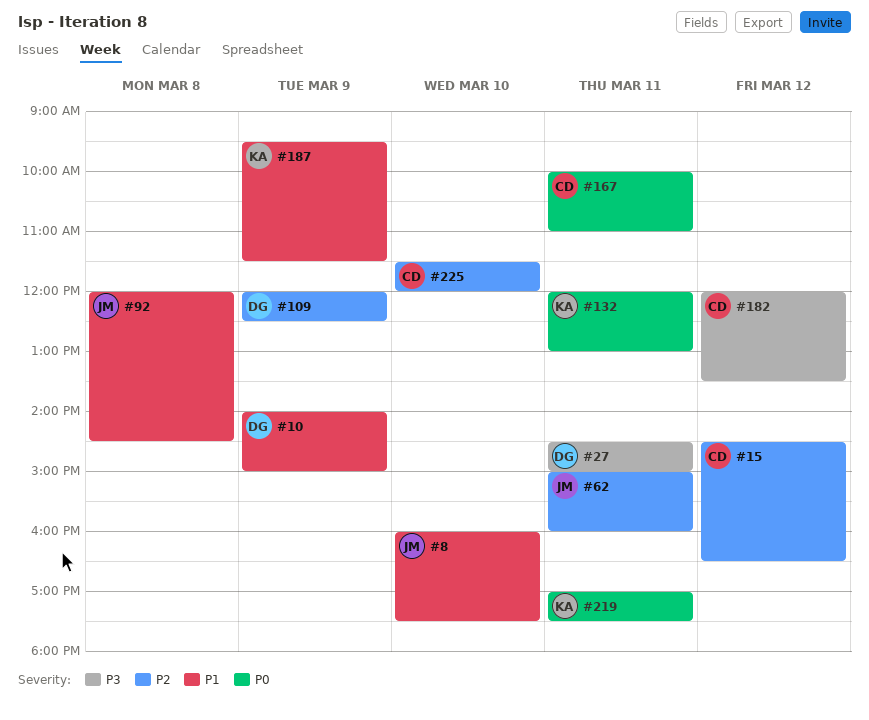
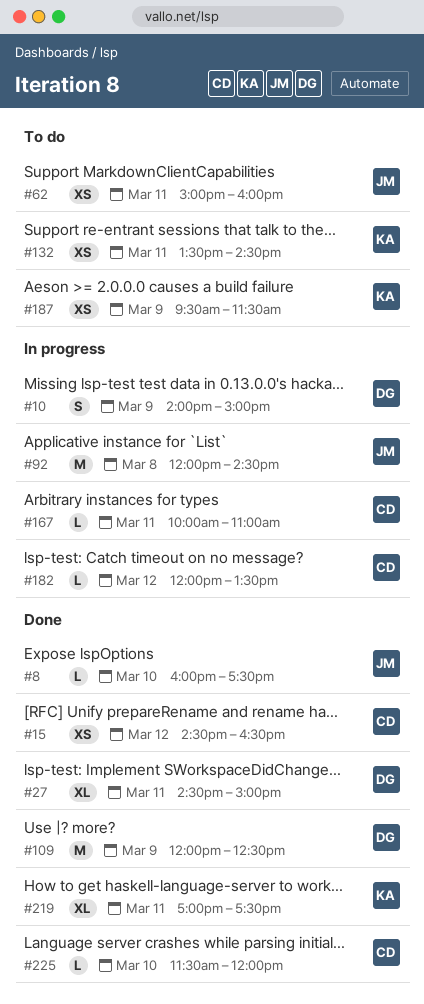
#132, begins: 12:00 -> 13:30
#132, ends: 13:00 -> 14:30

